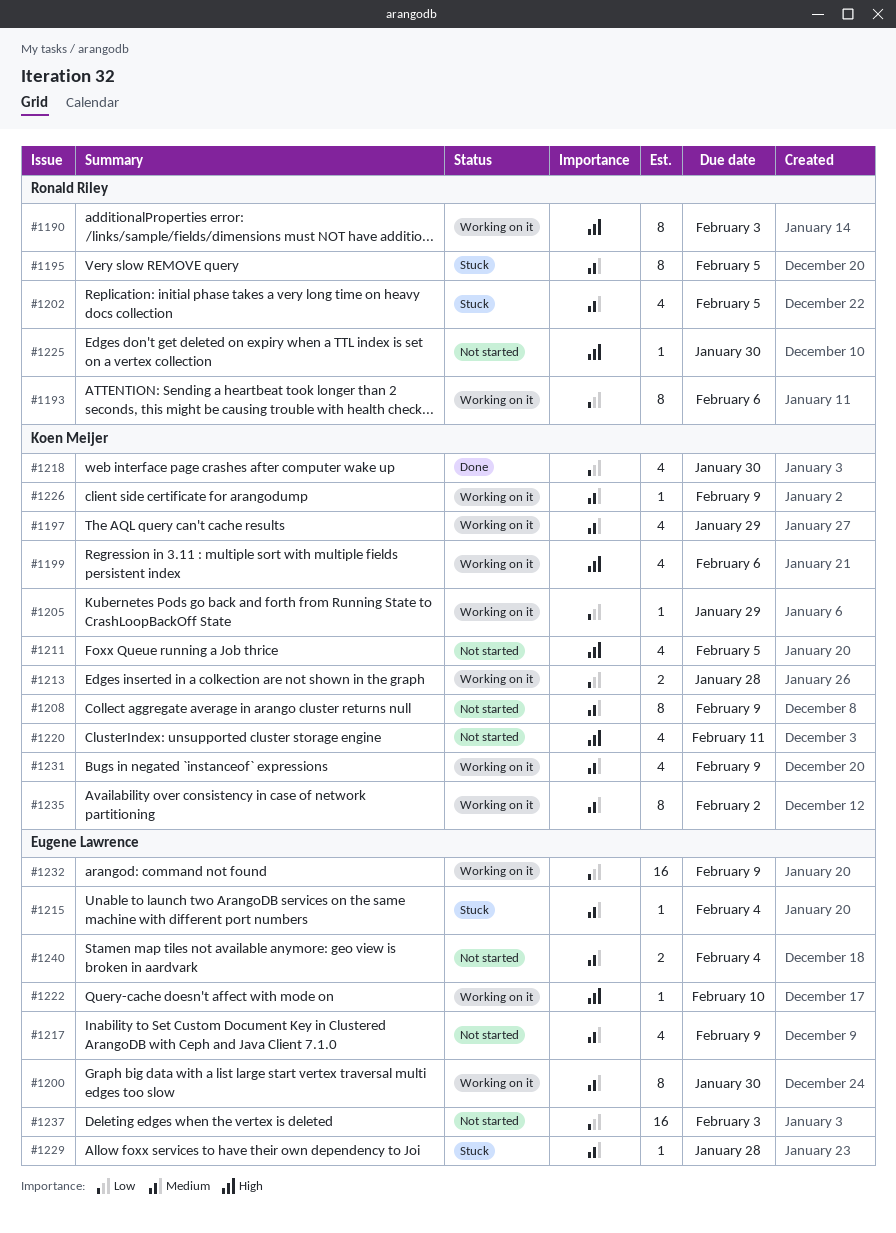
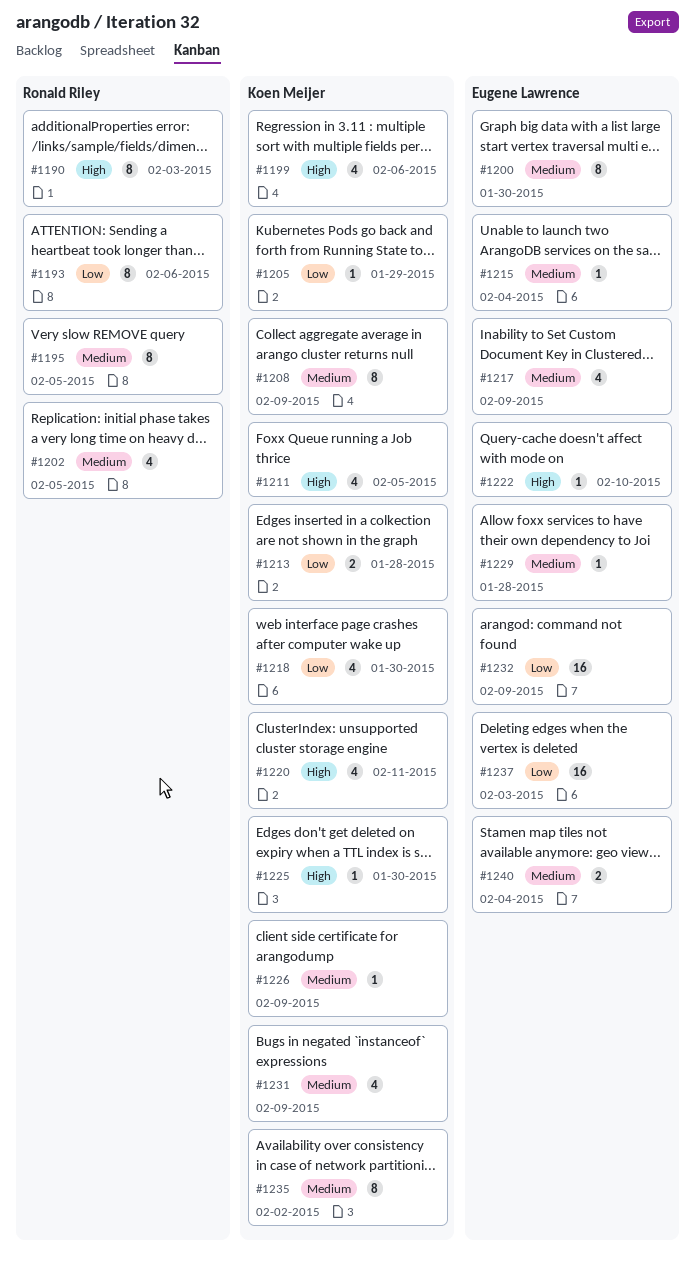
#1197: present -> none
#1225, owner: Ronald Riley -> Koen Meijer

